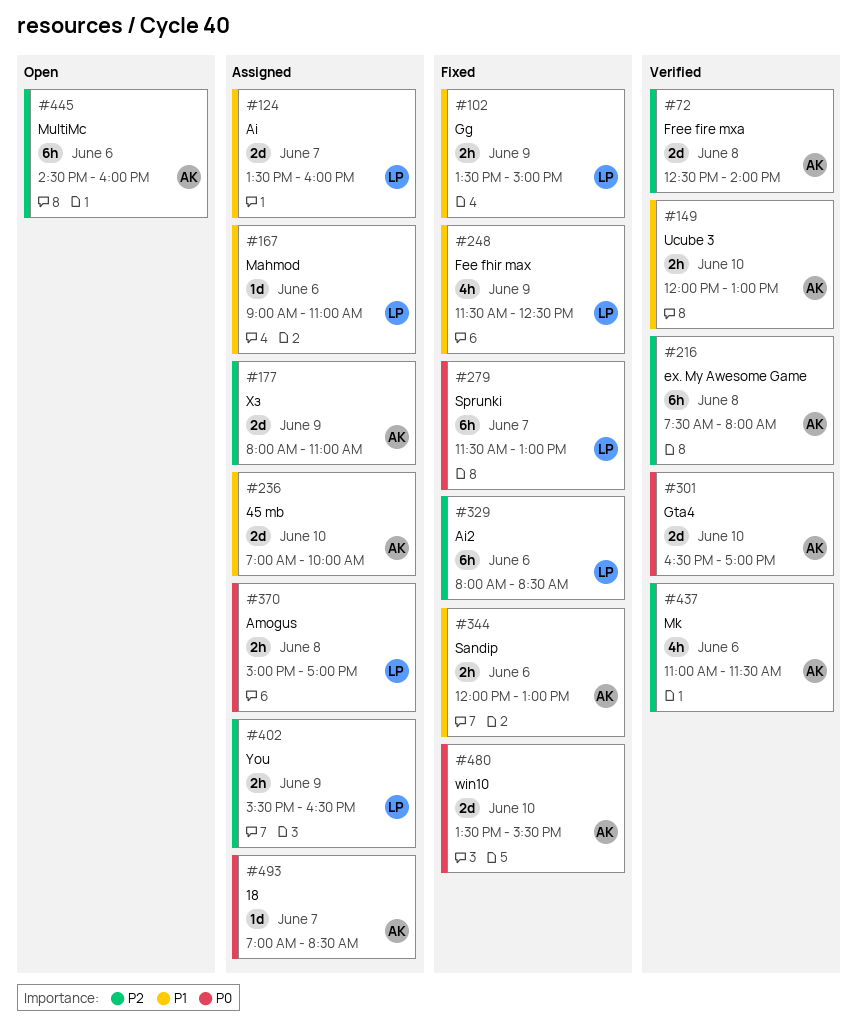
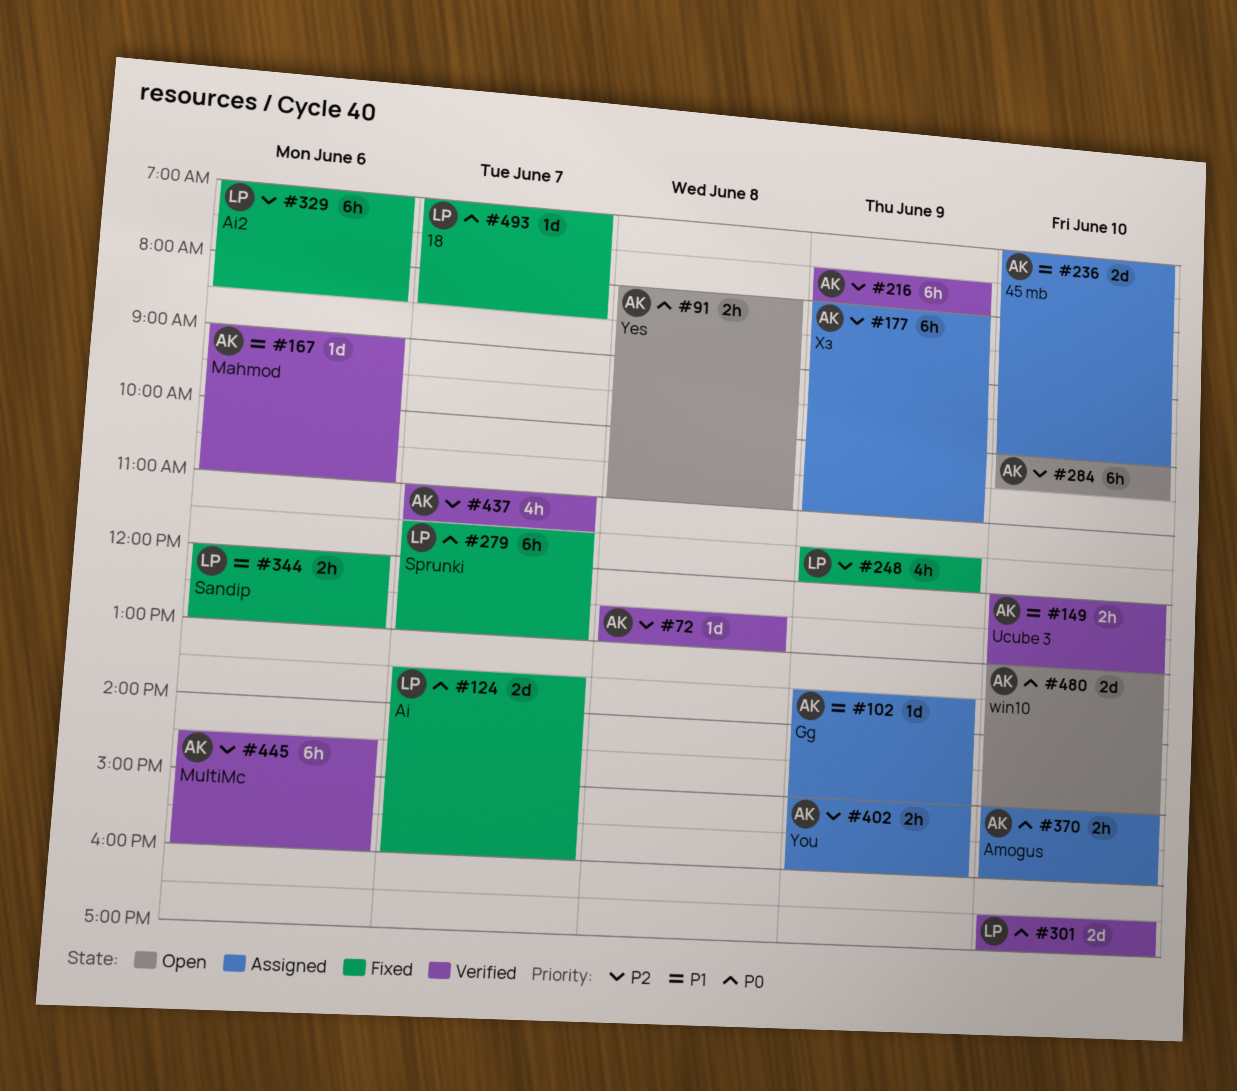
#72, estimate: 2d -> 1d
#72, ends: 14:00 -> 13:00
#91: none -> present
#102, status: Fixed -> Assigned
#102, owner: LP -> AK
#102, estimate: 2h -> 1d
#124, status: Assigned -> Fixed
#124, priority: P1 -> P0
#167, status: Assigned -> Verified
#167, owner: LP -> AK
#177, estimate: 2d -> 6h
#216, day: Jun 8 -> Jun 9
#248, priority: P1 -> P2
#248, ends: 12:30 -> 12:00
#284: none -> present
#301, owner: AK -> LP
#329, begins: 08:00 -> 07:00
#344, owner: AK -> LP
#370, owner: LP -> AK
#370, day: Jun 8 -> Jun 10
#370, ends: 17:00 -> 16:00
#402, owner: LP -> AK
#402, begins: 15:30 -> 15:00
#402, ends: 16:30 -> 16:00
#437, day: Jun 6 -> Jun 7
#445, status: Open -> Verified
#480, status: Fixed -> Open
#480, begins: 13:30 -> 13:00
#480, ends: 15:30 -> 15:00
#493, status: Assigned -> Fixed
#493, owner: AK -> LP

